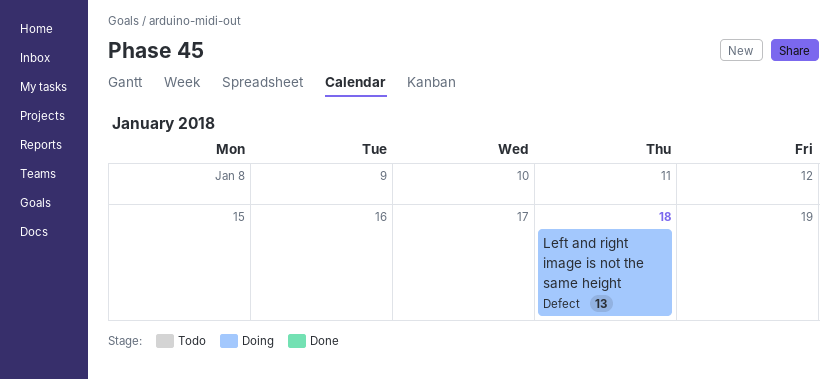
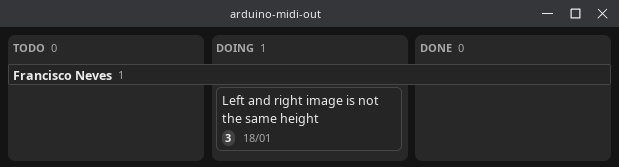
Left and right image is not the same height, estimate: 13 -> 3

